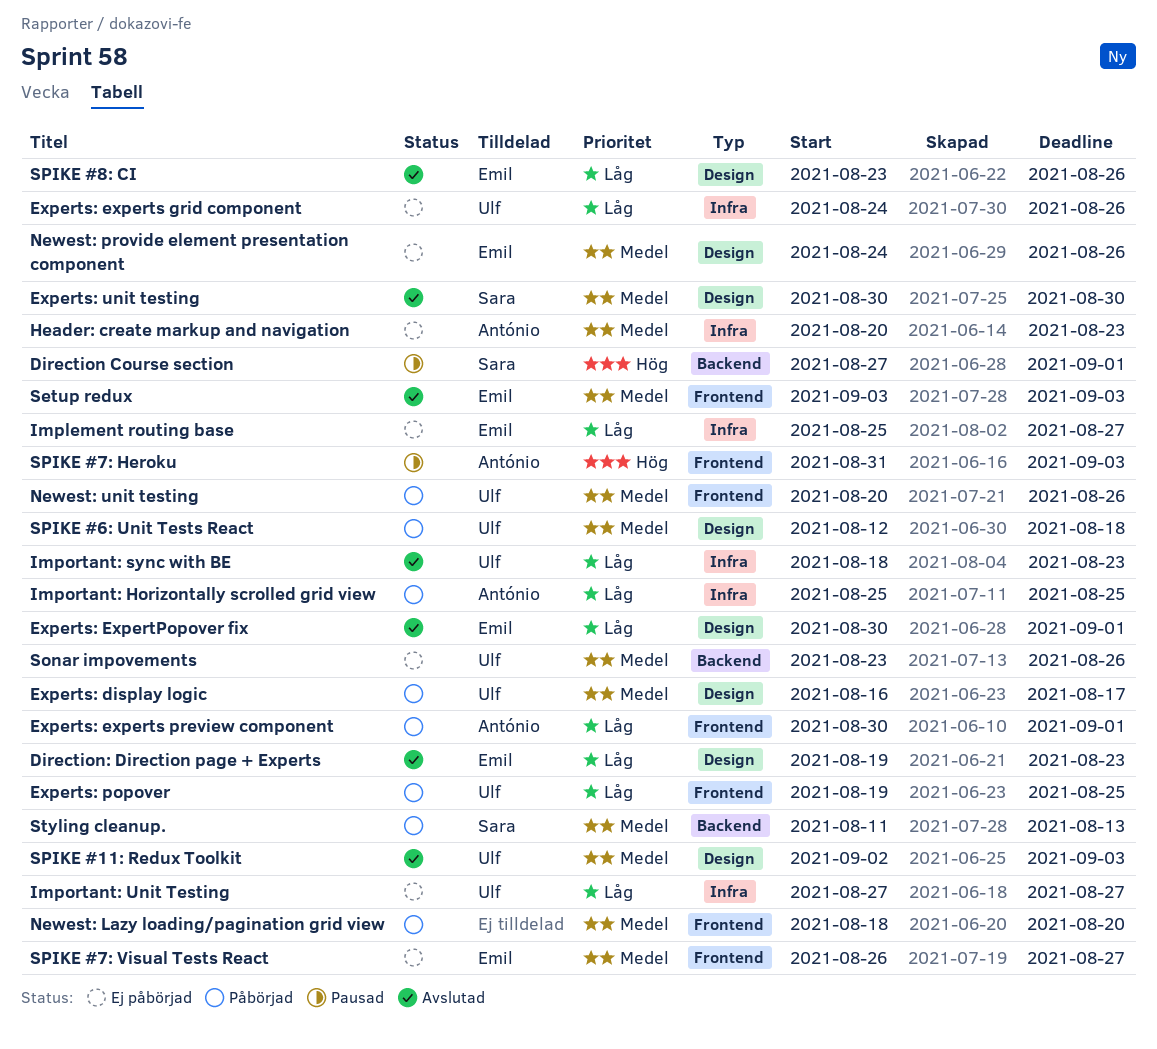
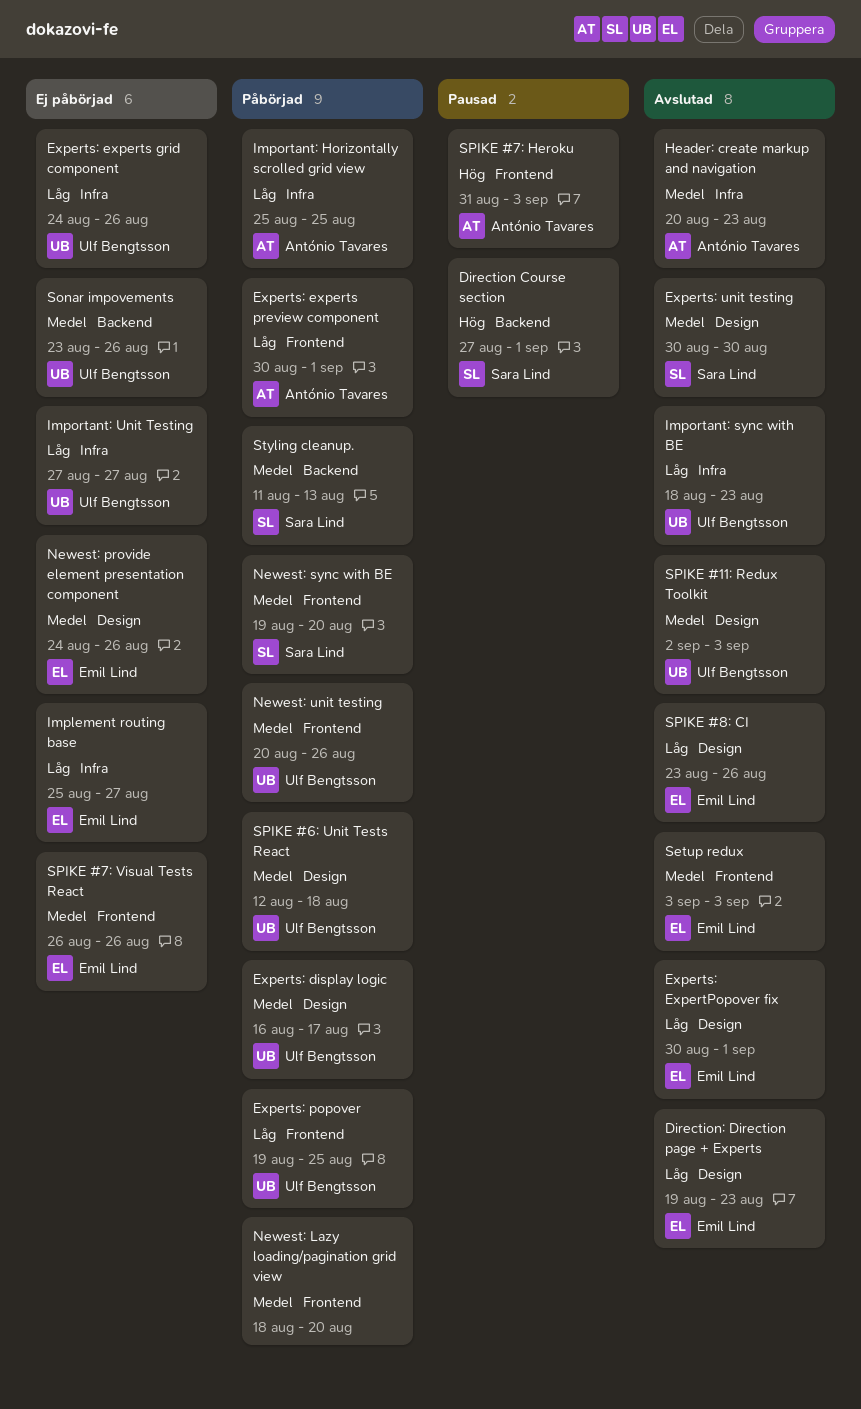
Header: create markup and navigation, status: Ej påbörjad -> Avslutad
Newest: sync with BE: none -> present
SPIKE #7: Visual Tests React, due: Aug 27 -> Aug 26

